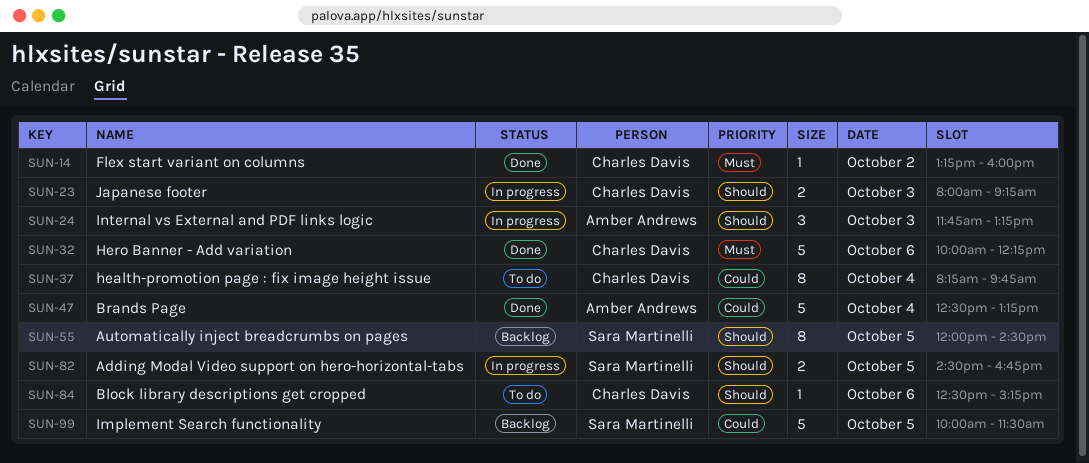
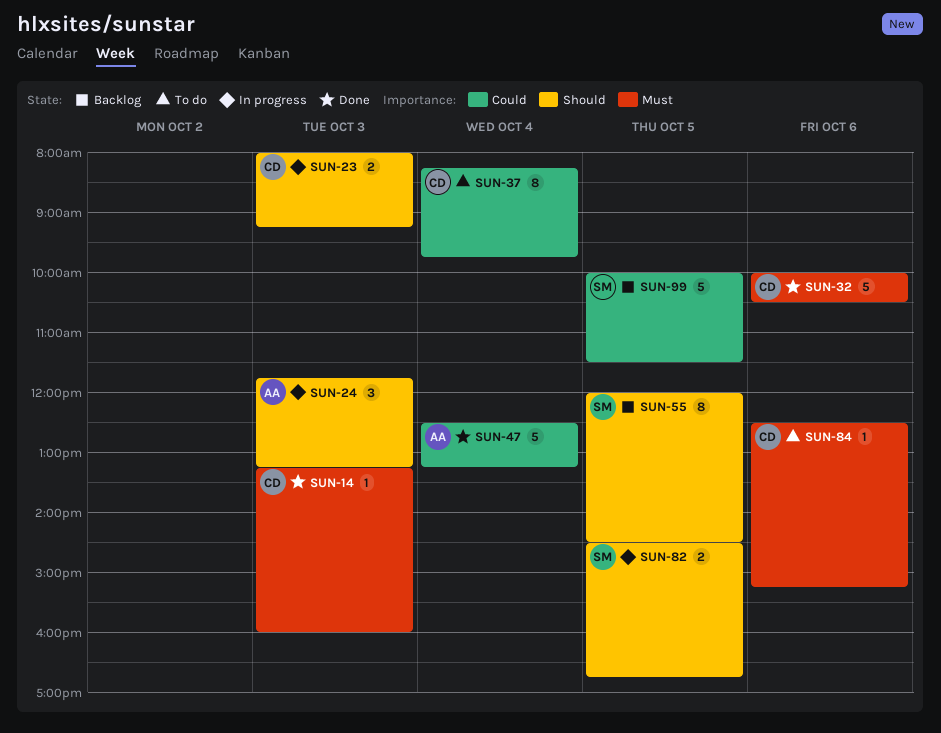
SUN-14, day: Oct 2 -> Oct 3
SUN-32, ends: 12:15 -> 10:30
SUN-84, priority: Should -> Must

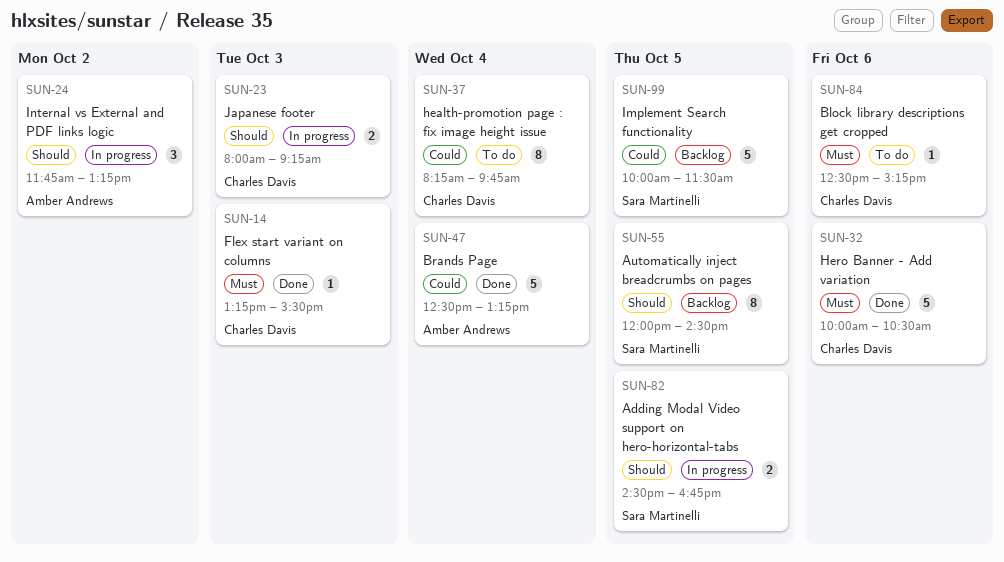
SUN-14, ends: 16:00 -> 15:30
SUN-24, day: Oct 3 -> Oct 2

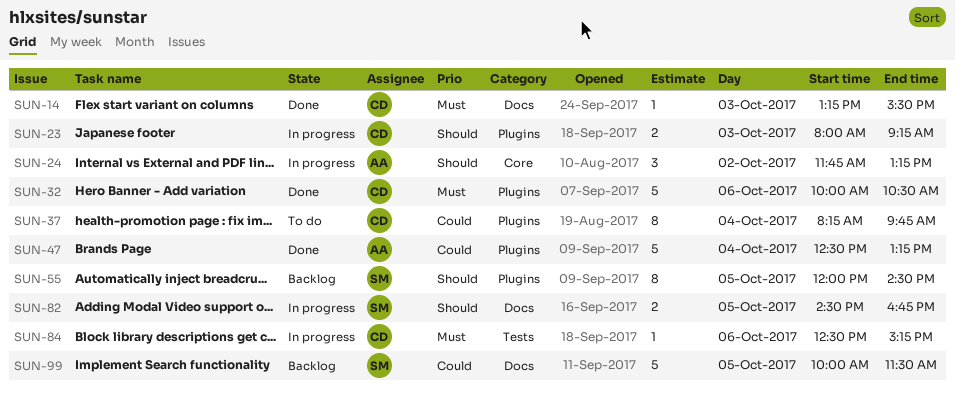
SUN-84, status: To do -> In progress

